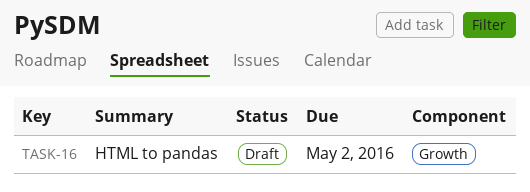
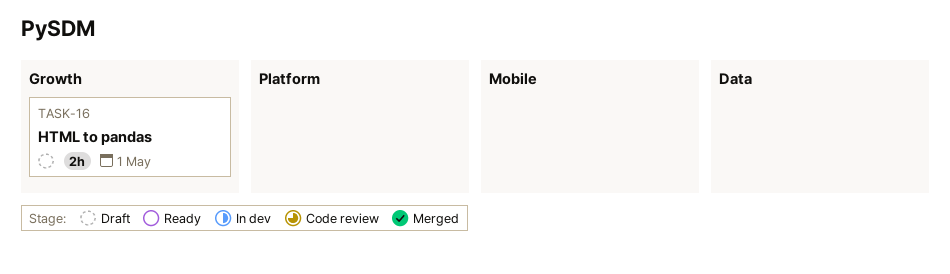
TASK-16, due: May 2 -> May 1

